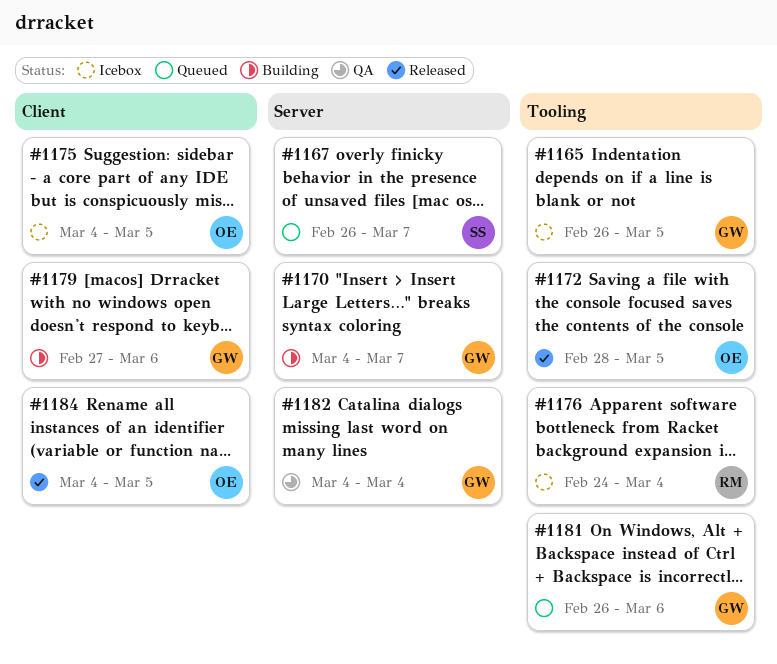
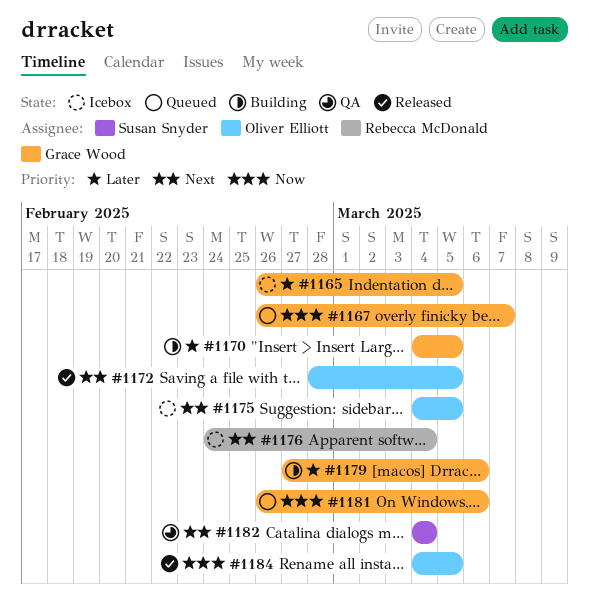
#1167, owner: Susan Snyder -> Grace Wood
#1170, due: Mar 7 -> Mar 5
#1182, owner: Grace Wood -> Susan Snyder

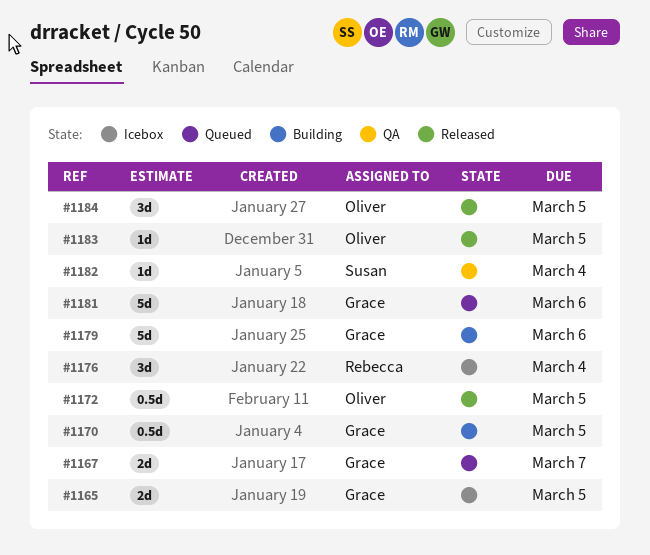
#1175: present -> none
#1183: none -> present

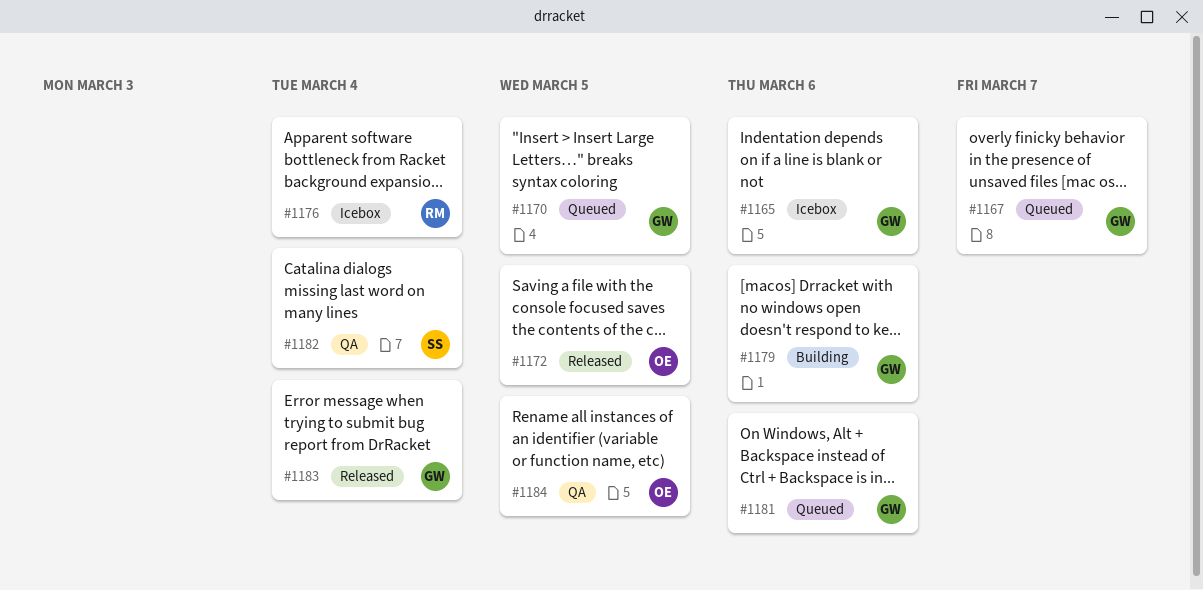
#1165, due: Mar 5 -> Mar 6
#1170, status: Building -> Queued
#1183, owner: Oliver -> Grace
#1183, due: Mar 5 -> Mar 4
#1184, status: Released -> QA

